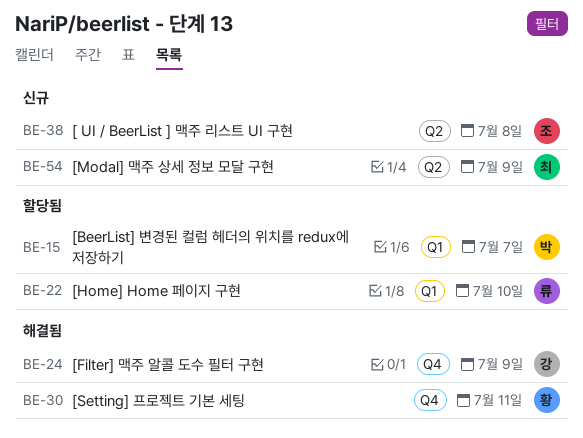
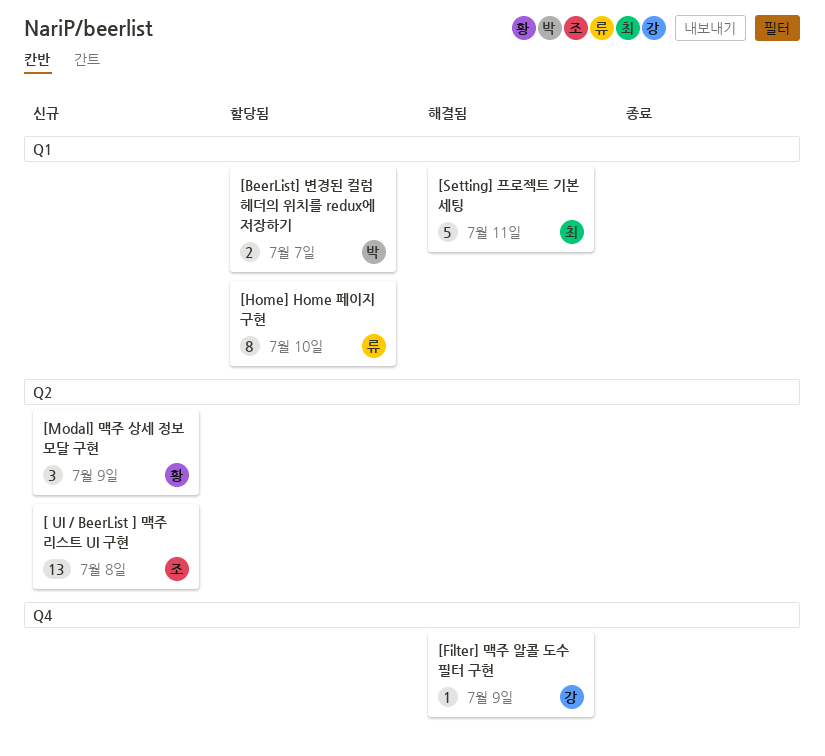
[Modal] 맥주 상세 정보 모달 구현, owner: 최 -> 황
[Setting] 프로젝트 기본 세팅, owner: 황 -> 최
[Setting] 프로젝트 기본 세팅, label: Q4 -> Q1

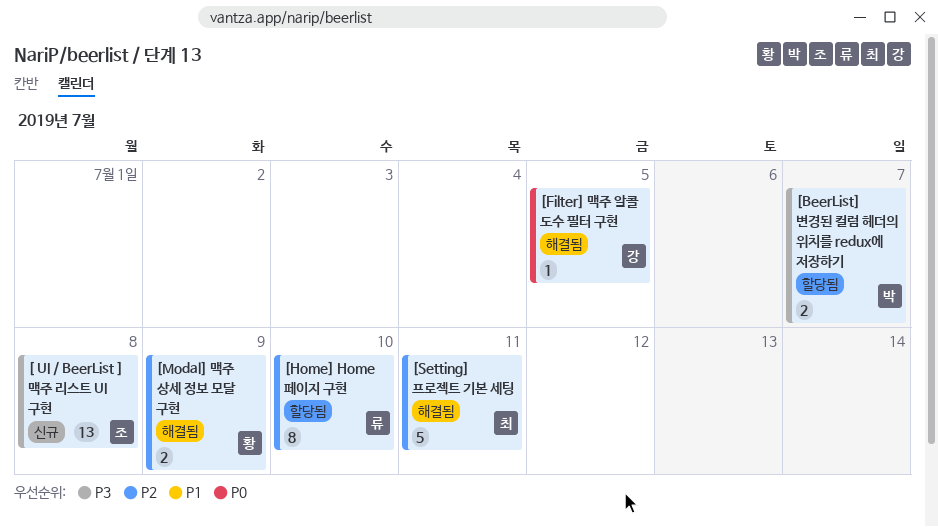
[Filter] 맥주 알콜 도수 필터 구현, due: Jul 9 -> Jul 5
[Modal] 맥주 상세 정보 모달 구현, status: 신규 -> 해결됨
[Modal] 맥주 상세 정보 모달 구현, estimate: 3 -> 2

